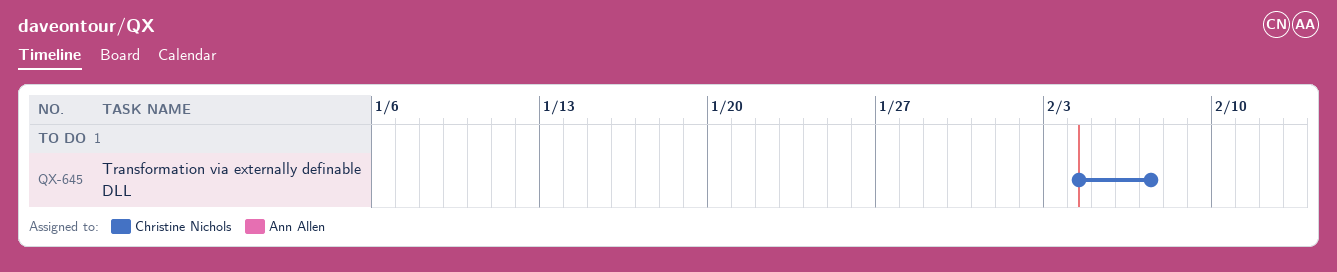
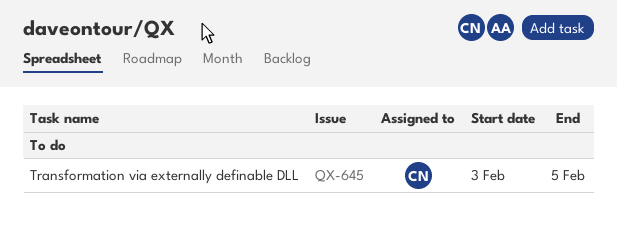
QX-645, start: Feb 4 -> Feb 3
QX-645, due: Feb 7 -> Feb 5

